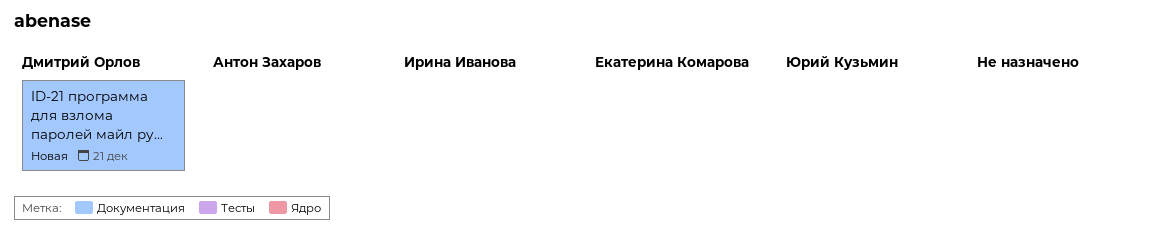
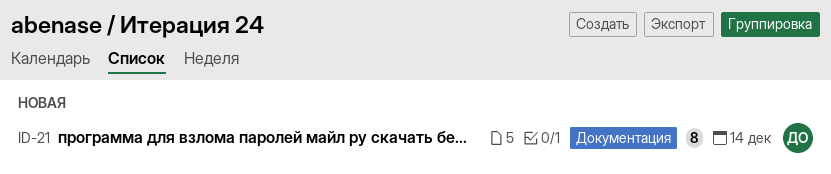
ID-21, due: Dec 21 -> Dec 14

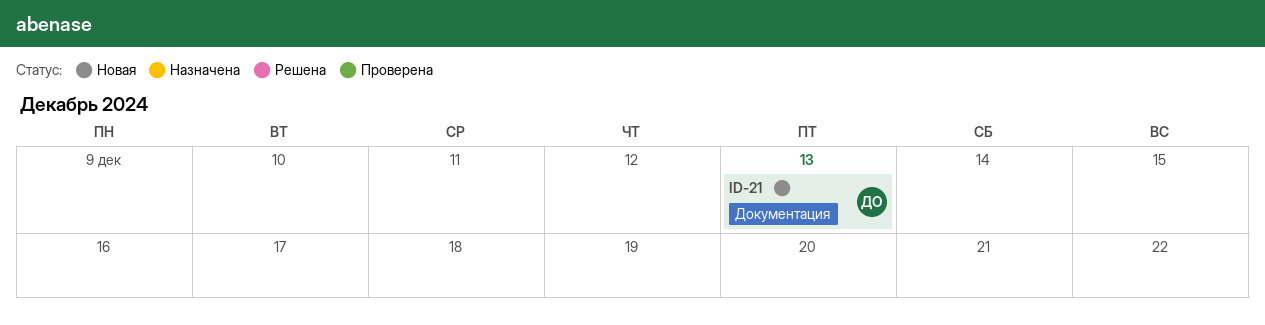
ID-21, due: Dec 14 -> Dec 13

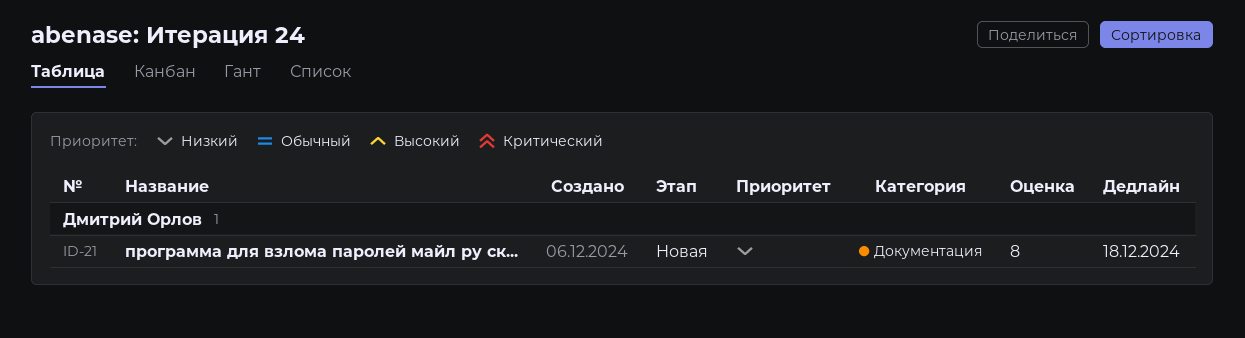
ID-21, due: Dec 13 -> Dec 18

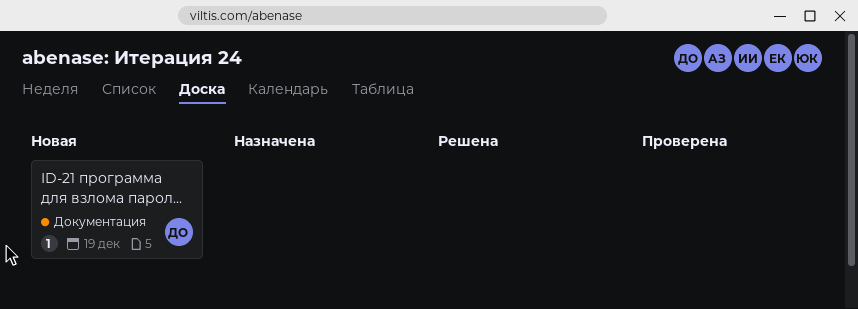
ID-21, estimate: 8 -> 1
ID-21, due: Dec 18 -> Dec 19

